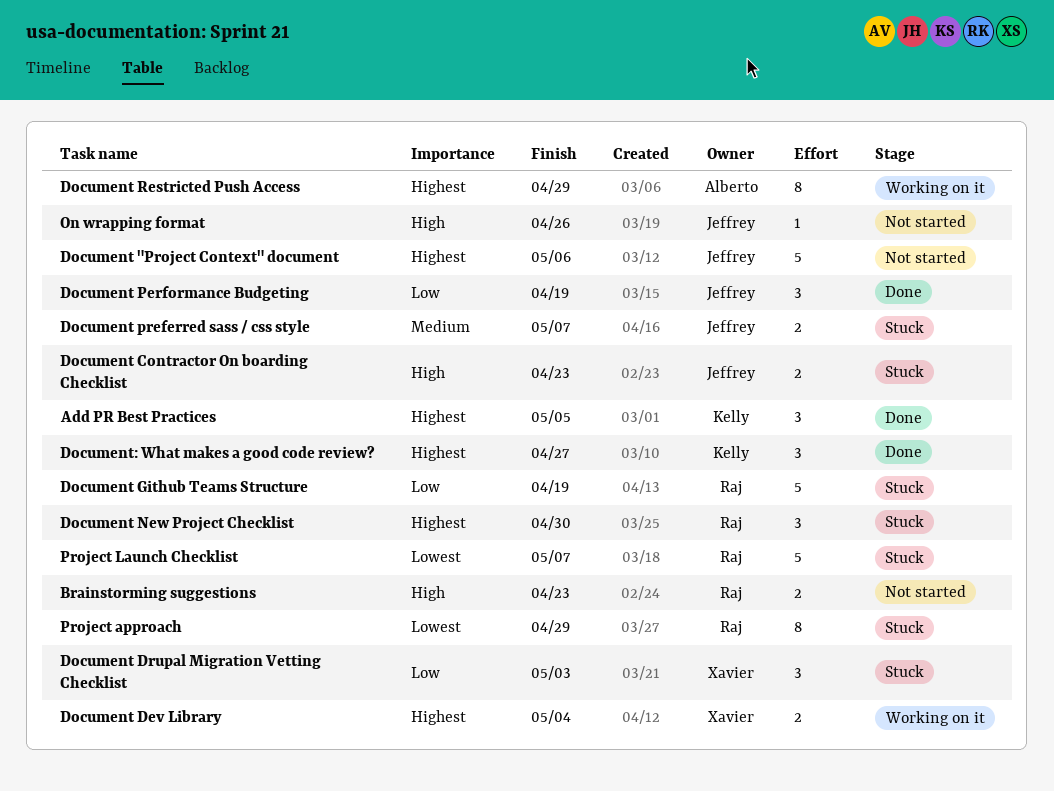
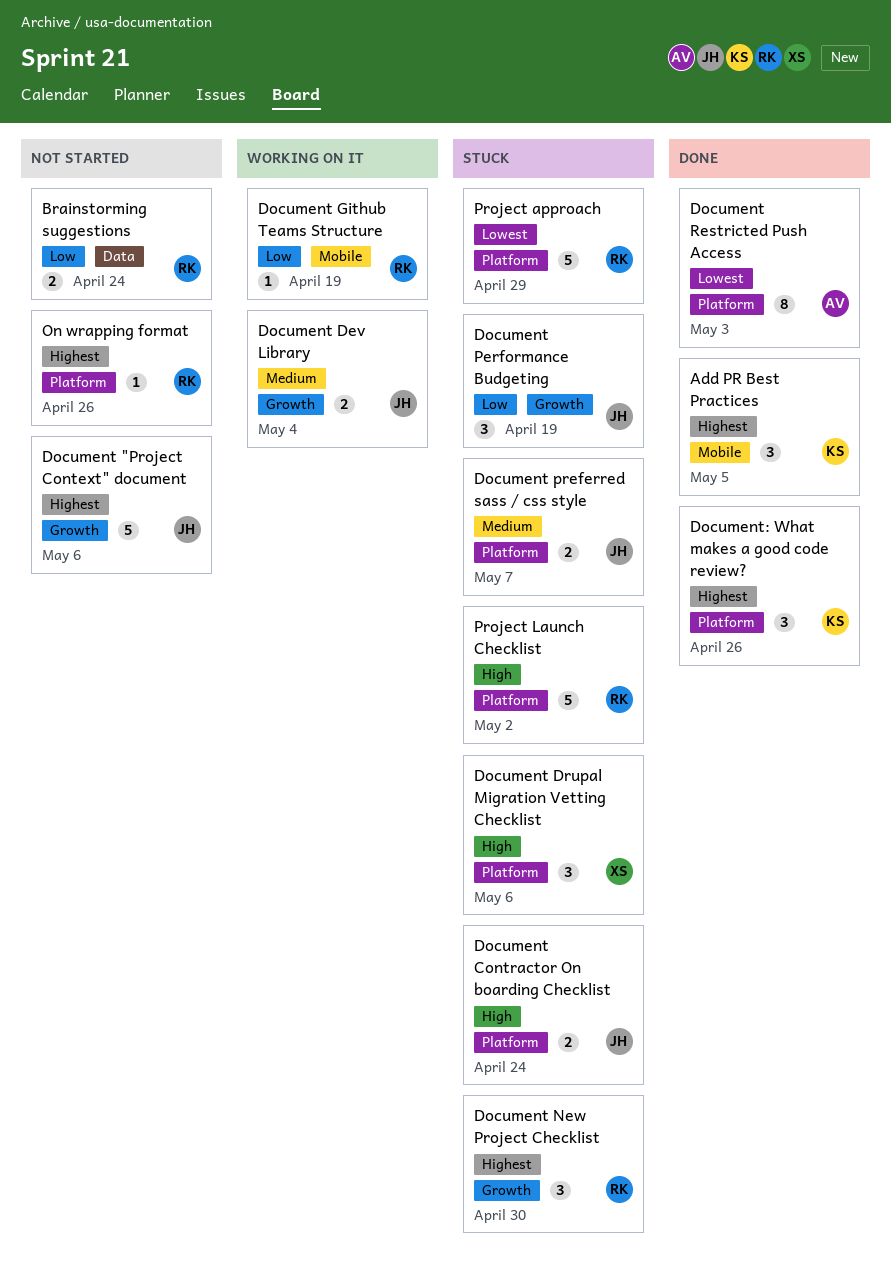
Brainstorming suggestions, priority: High -> Low
Brainstorming suggestions, due: Apr 23 -> Apr 24
Document Contractor On boarding Checklist, due: Apr 23 -> Apr 24
Document Dev Library, owner: Xavier -> Jeffrey
Document Dev Library, priority: Highest -> Medium
Document Drupal Migration Vetting Checklist, priority: Low -> High
Document Drupal Migration Vetting Checklist, due: May 3 -> May 6
Document Github Teams Structure, status: Stuck -> Working on it
Document Github Teams Structure, estimate: 5 -> 1
Document Performance Budgeting, status: Done -> Stuck
Document Restricted Push Access, status: Working on it -> Done
Document Restricted Push Access, priority: Highest -> Lowest
Document Restricted Push Access, due: Apr 29 -> May 3
Document: What makes a good code review?, due: Apr 27 -> Apr 26
On wrapping format, owner: Jeffrey -> Raj
On wrapping format, priority: High -> Highest
Project approach, estimate: 8 -> 5
Project Launch Checklist, priority: Lowest -> High
Project Launch Checklist, due: May 7 -> May 2

